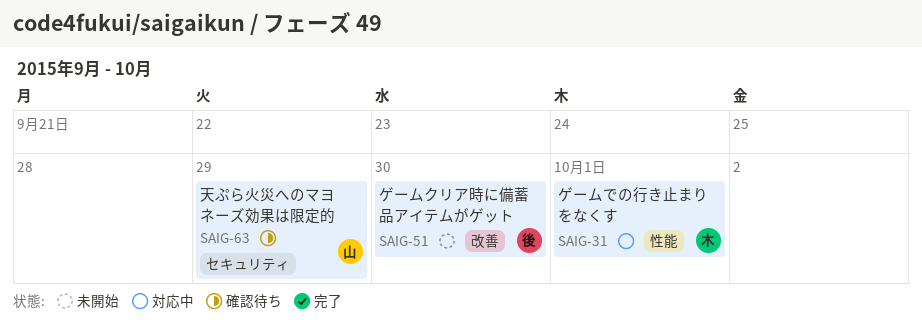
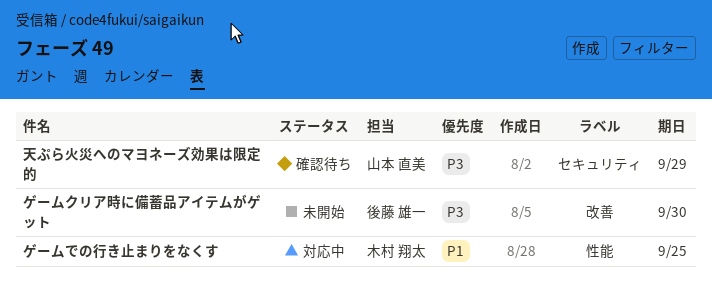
ゲームでの行き止まりをなくす, due: Oct 1 -> Sep 25

